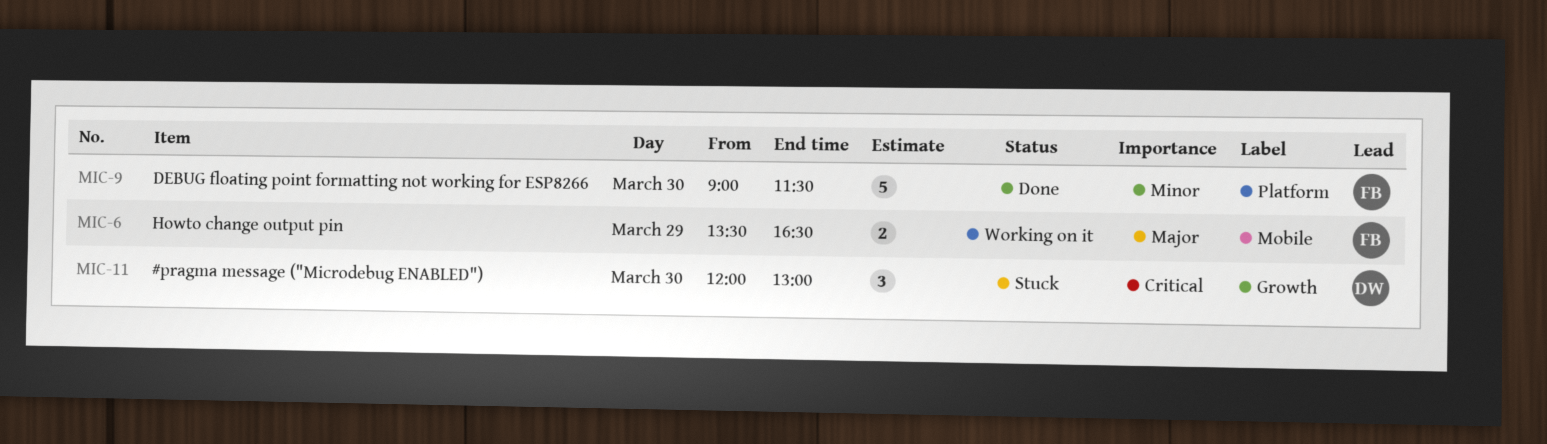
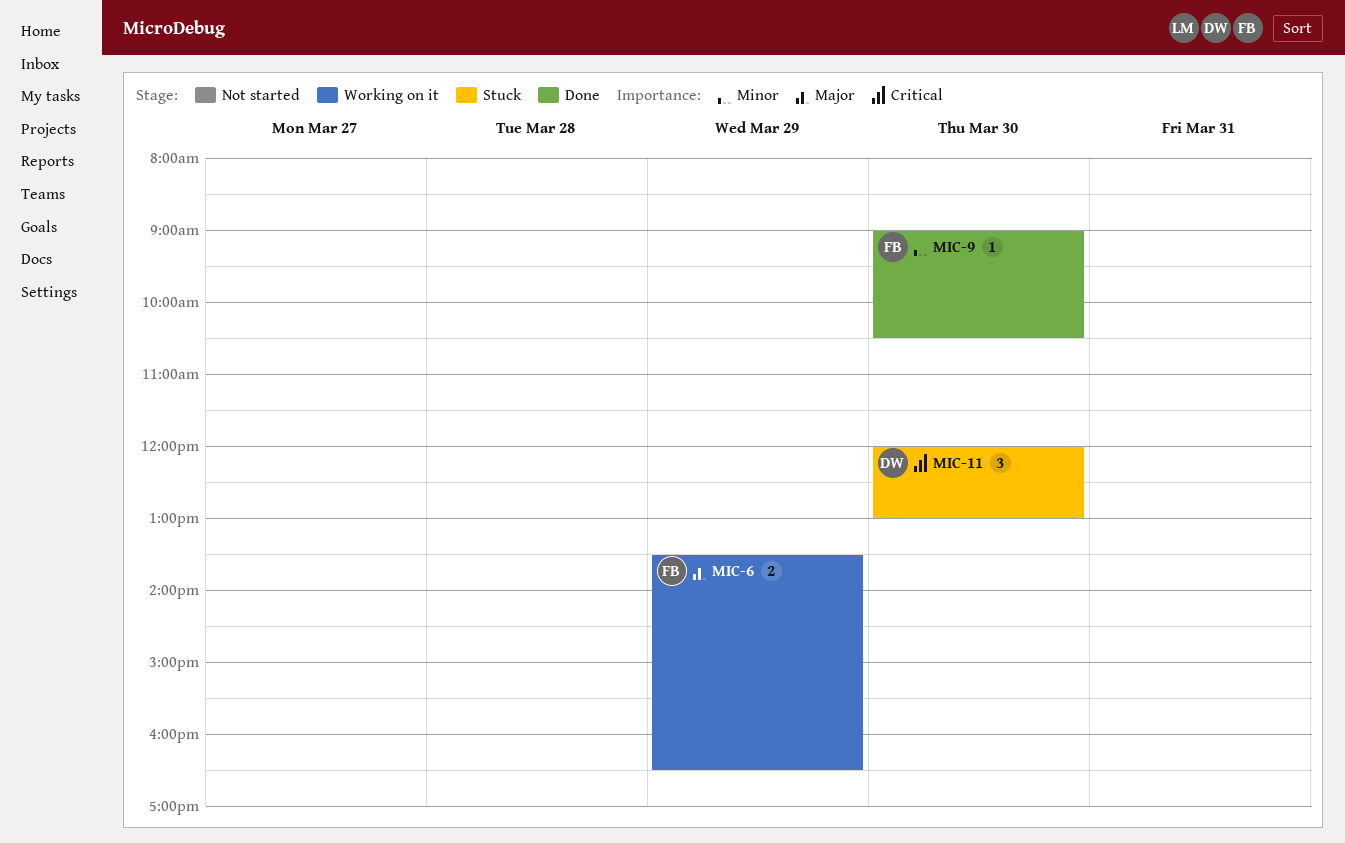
MIC-9, estimate: 5 -> 1
MIC-9, ends: 11:30 -> 10:30

